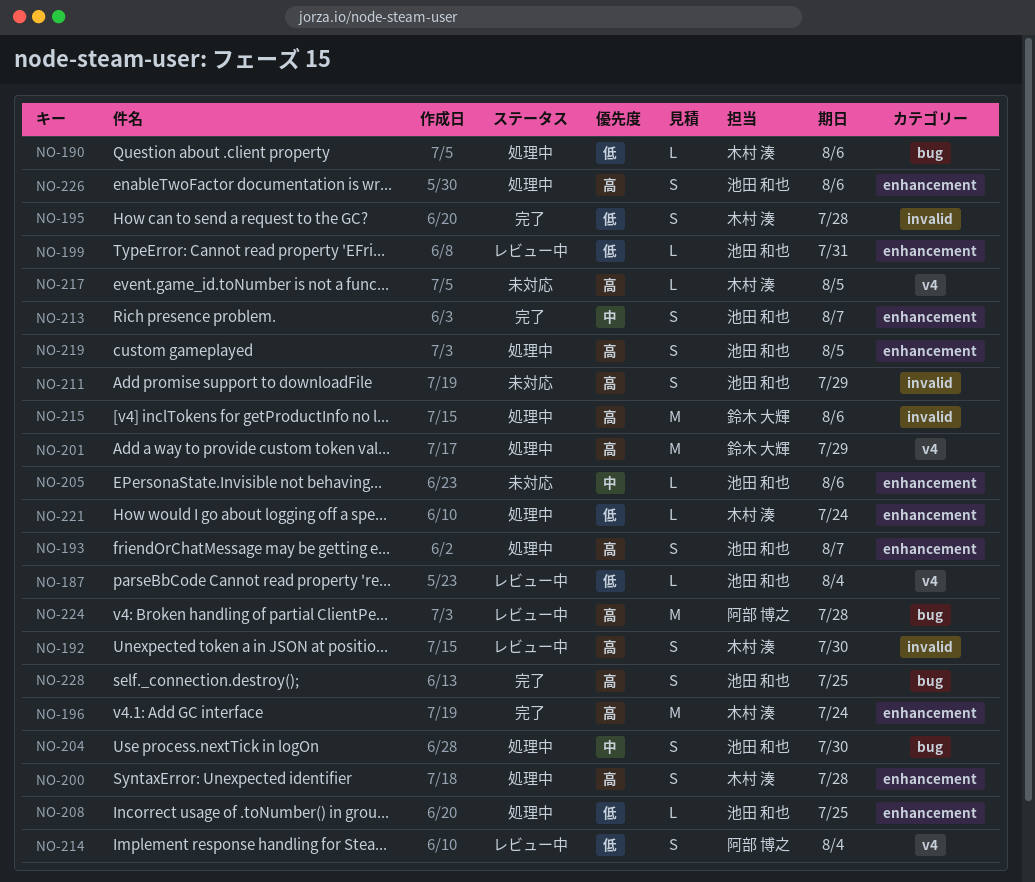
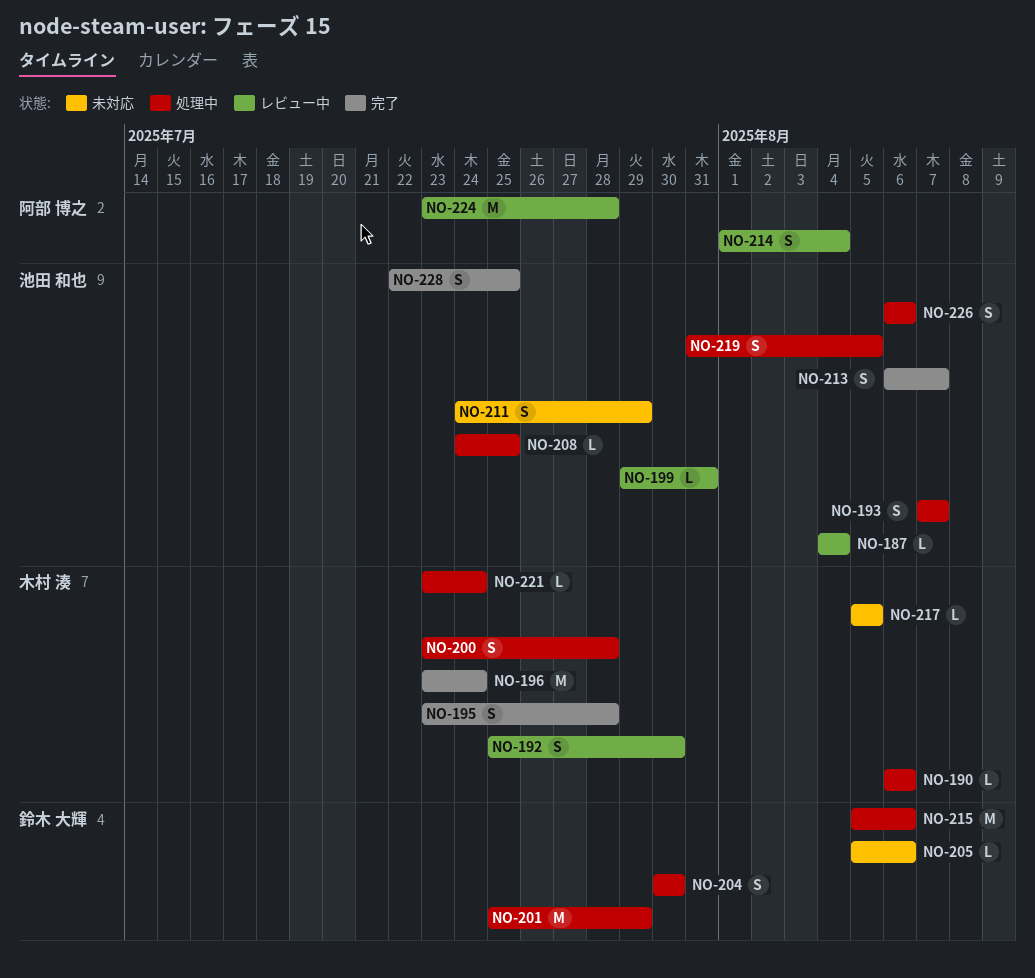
NO-204, owner: 池田 和也 -> 鈴木 大輝
NO-205, owner: 池田 和也 -> 鈴木 大輝

